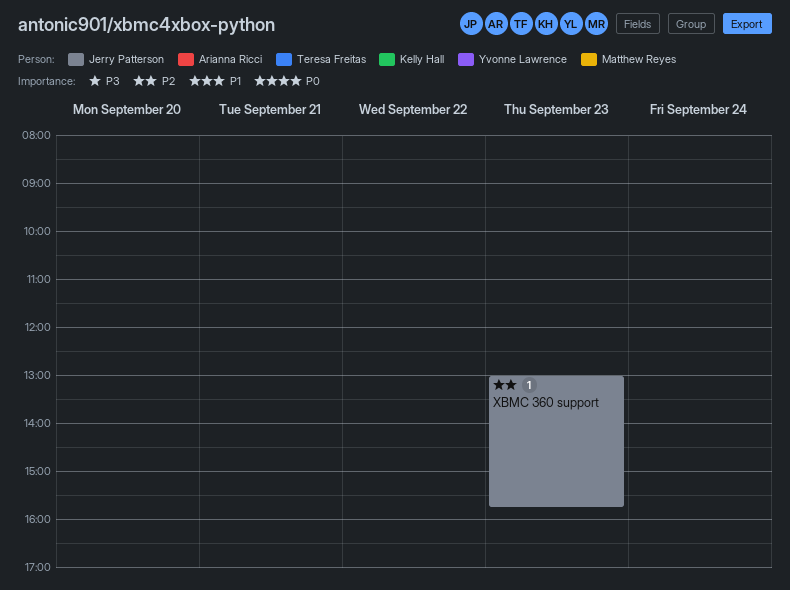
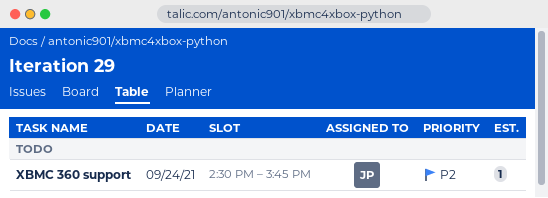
XBMC 360 support, day: Sep 23 -> Sep 24
XBMC 360 support, begins: 13:00 -> 14:30

